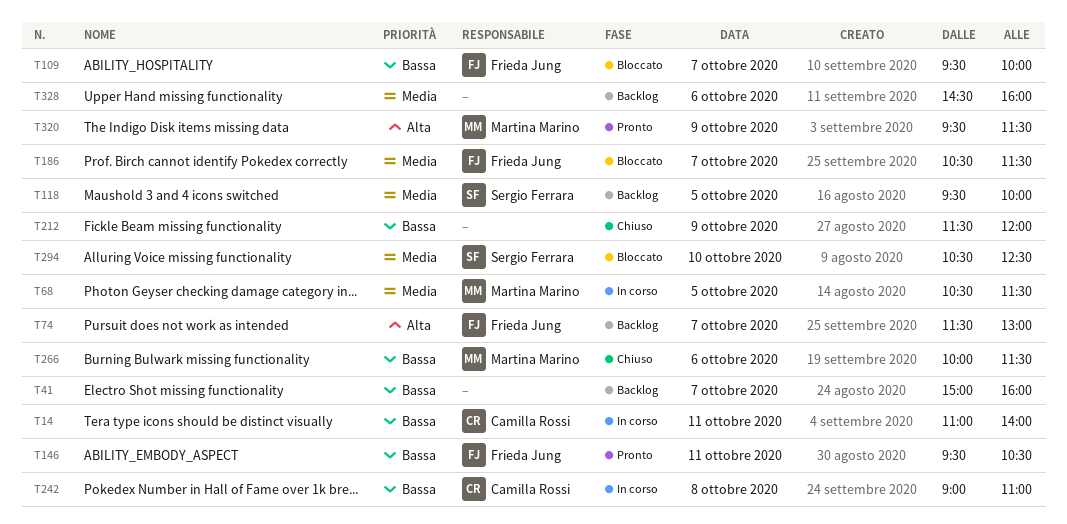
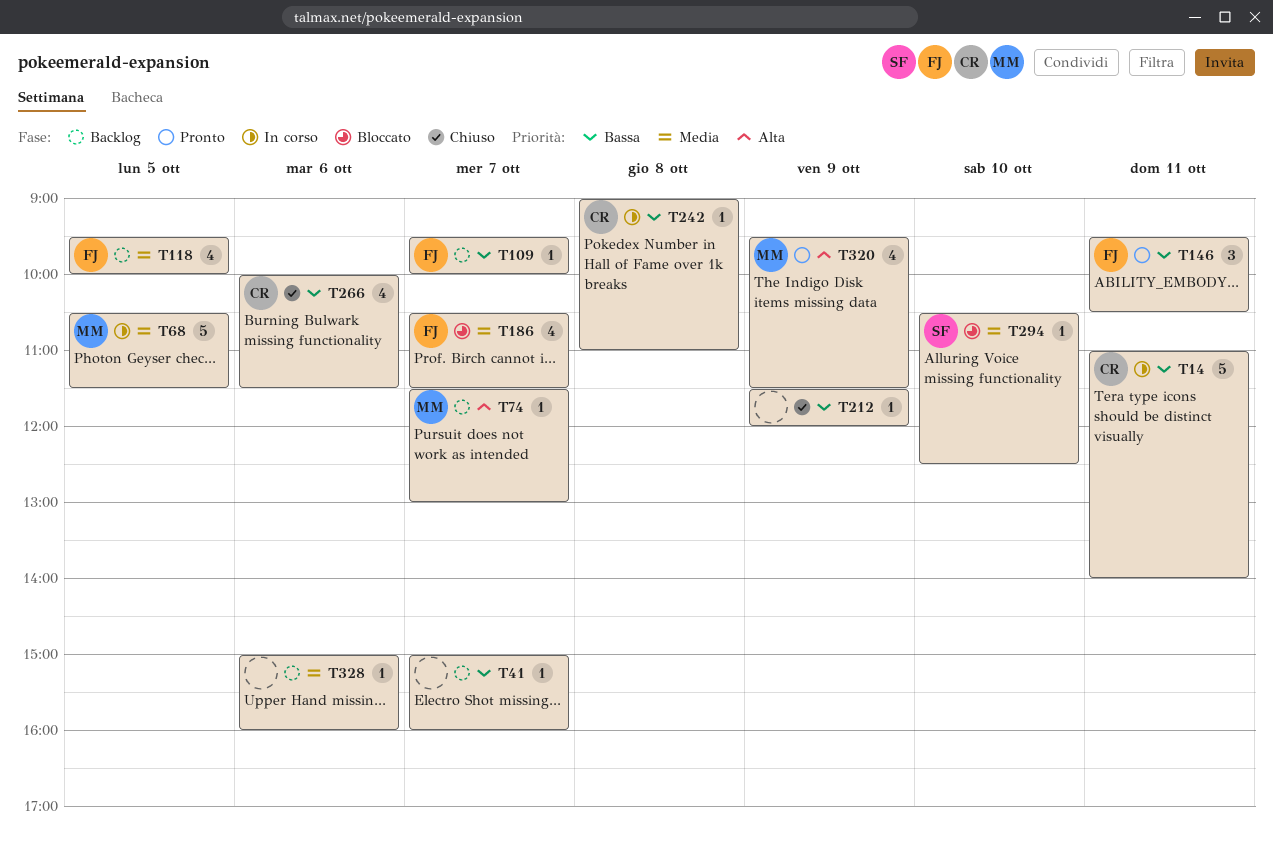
T74, owner: Frieda Jung -> Martina Marino
T109, status: Bloccato -> Backlog
T118, owner: Sergio Ferrara -> Frieda Jung
T266, owner: Martina Marino -> Camilla Rossi
T328, begins: 14:30 -> 15:00

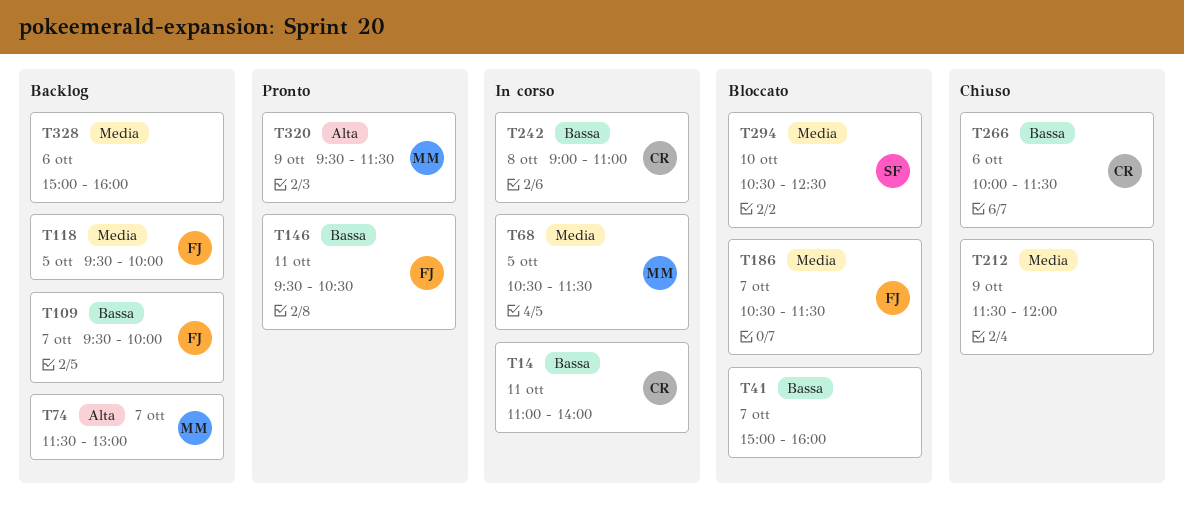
T41, status: Backlog -> Bloccato
T212, priority: Bassa -> Media

